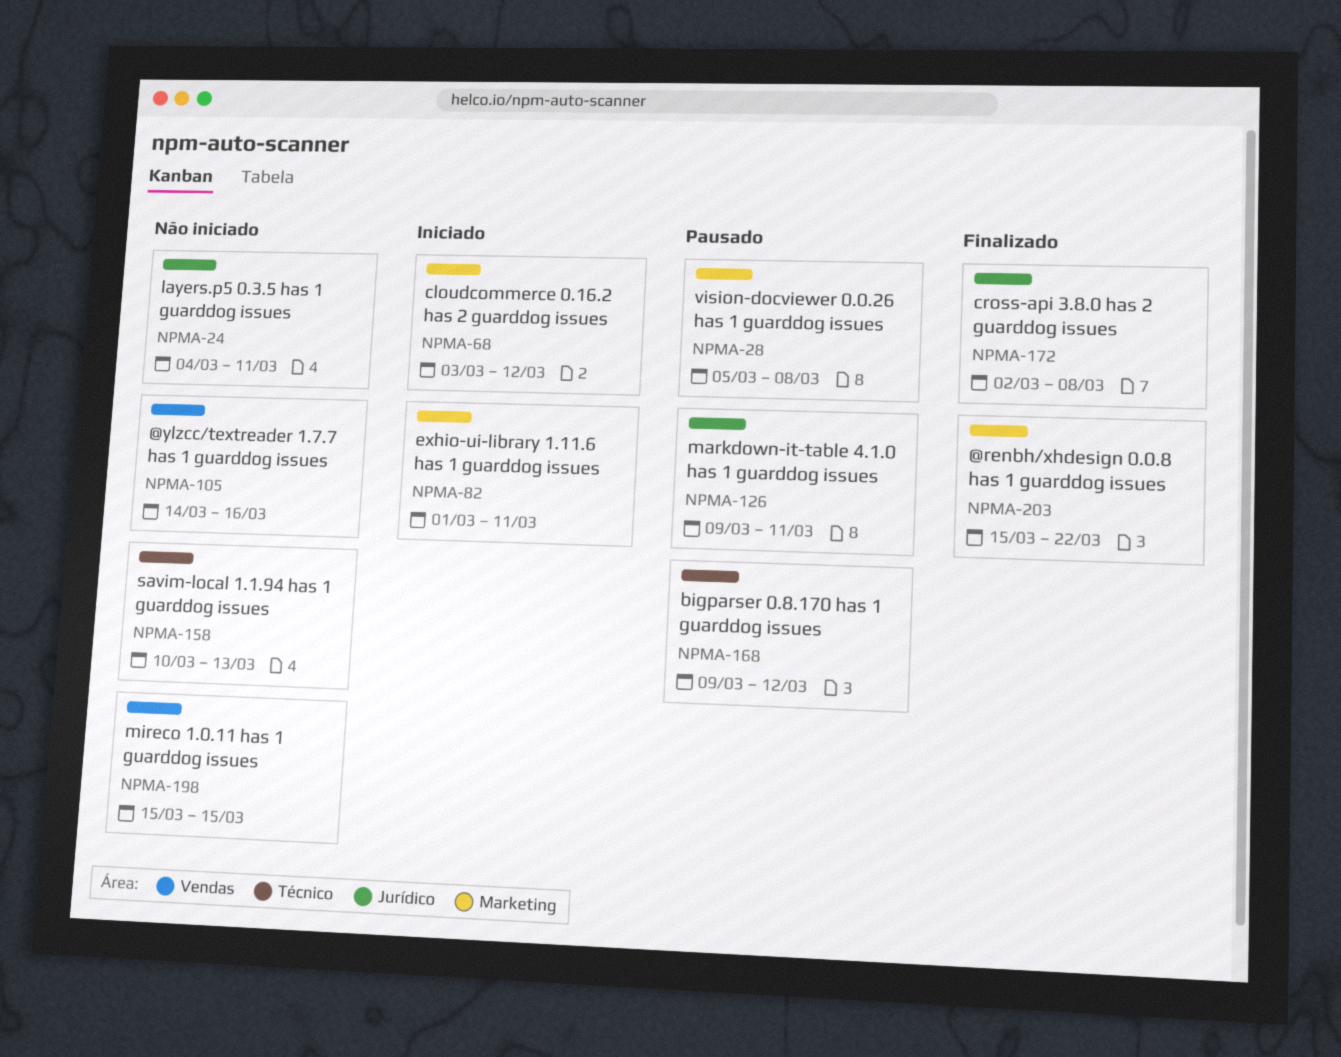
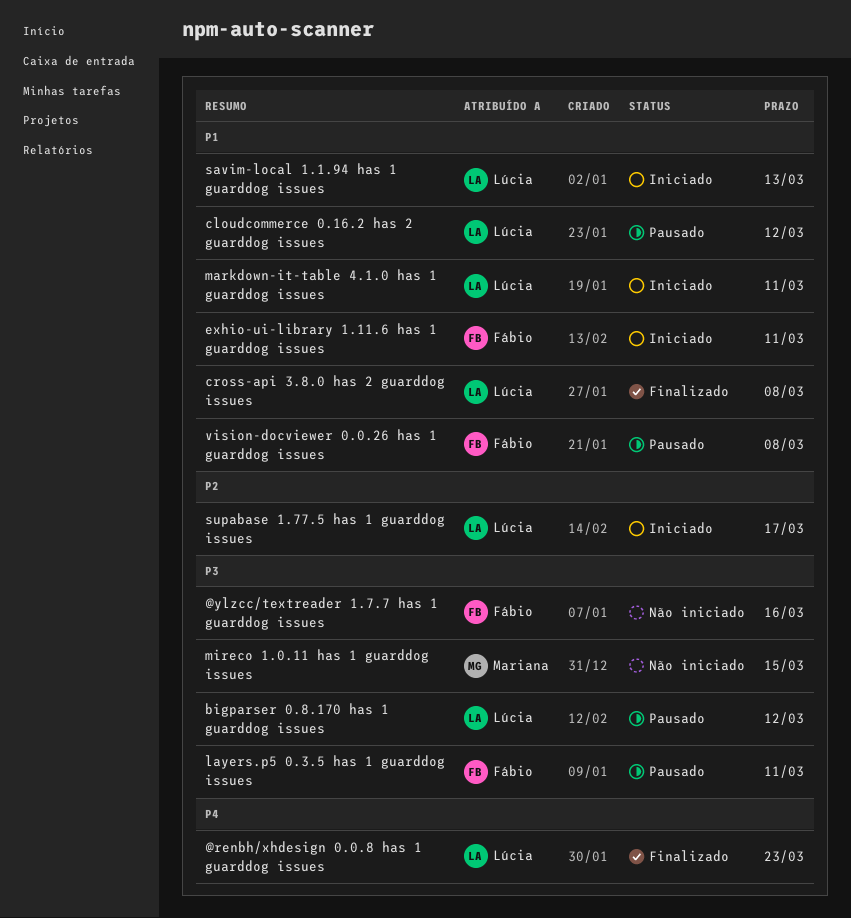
@renbh/xhdesign 0.0.8 has 1 guarddog issues, due: Mar 22 -> Mar 23
cloudcommerce 0.16.2 has 2 guarddog issues, status: Iniciado -> Pausado
layers.p5 0.3.5 has 1 guarddog issues, status: Não iniciado -> Pausado
markdown-it-table 4.1.0 has 1 guarddog issues, status: Pausado -> Iniciado
savim-local 1.1.94 has 1 guarddog issues, status: Não iniciado -> Iniciado
supabase 1.77.5 has 1 guarddog issues: none -> present

